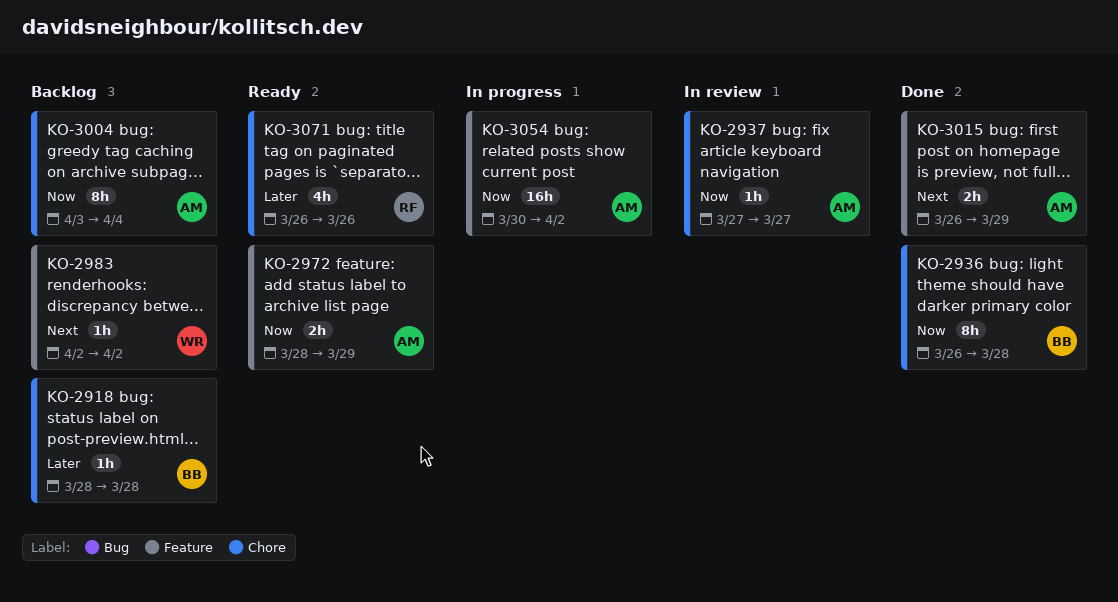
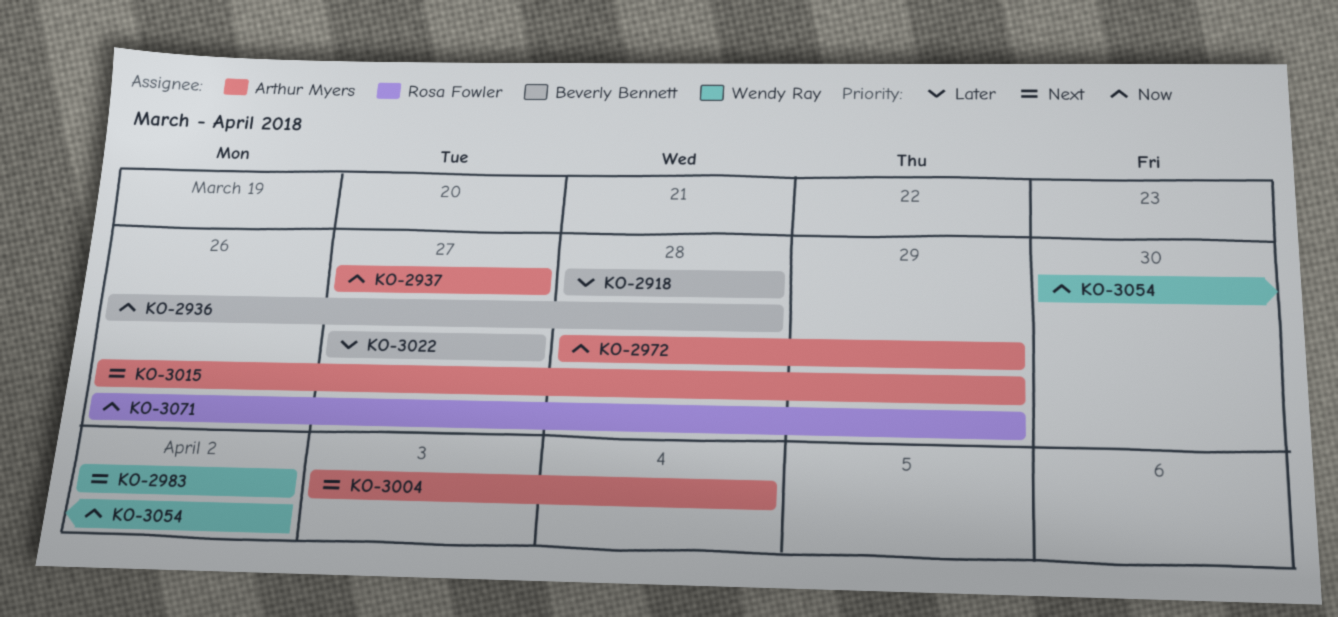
KO-3004, priority: Now -> Next
KO-3022: none -> present
KO-3054, owner: Arthur Myers -> Wendy Ray
KO-3071, priority: Later -> Now
KO-3071, due: Mar 26 -> Mar 29

